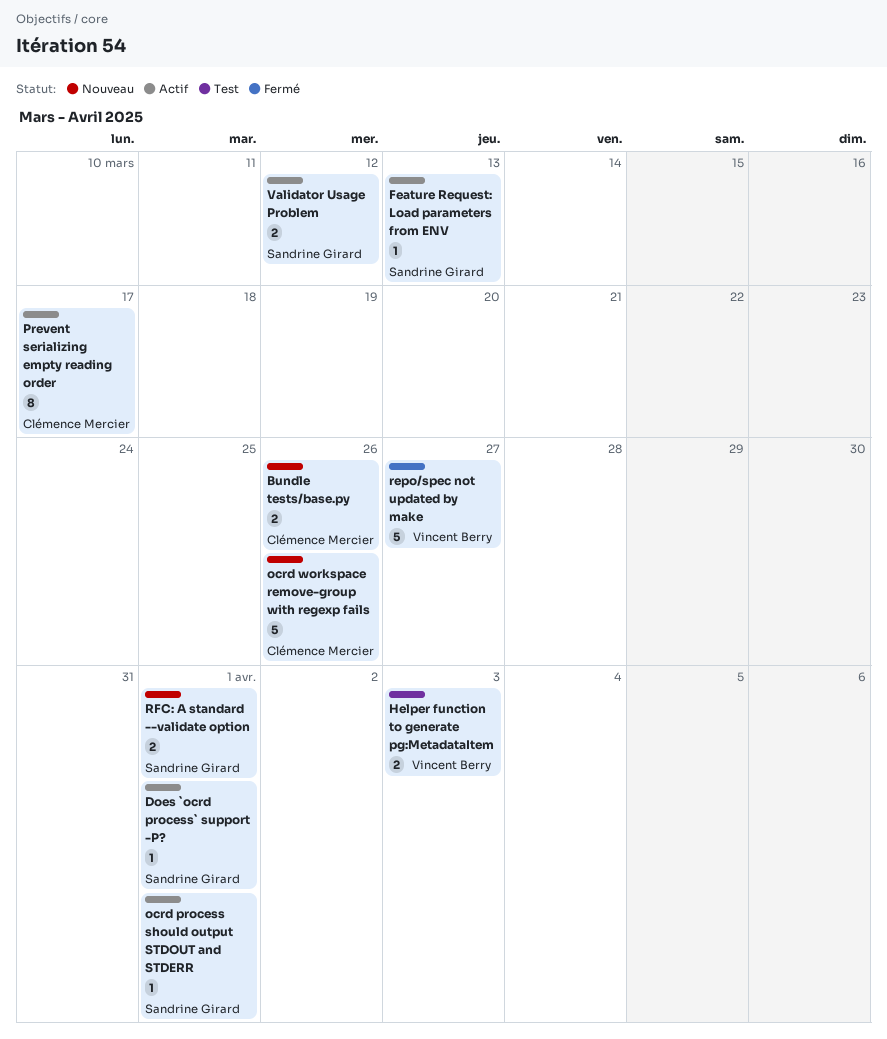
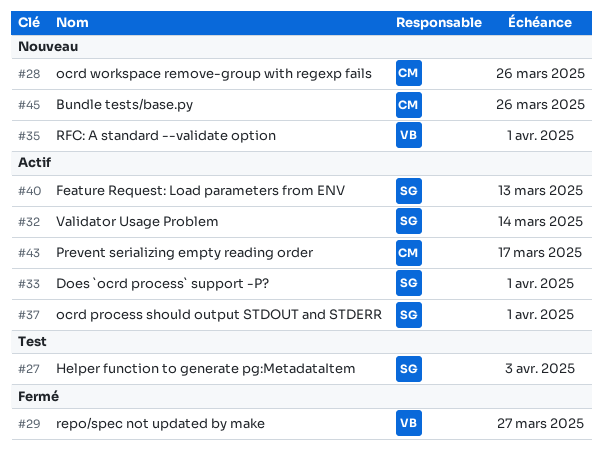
Helper function to generate pg:MetadataItem, owner: Vincent Berry -> Sandrine Girard
RFC: A standard --validate option, owner: Sandrine Girard -> Vincent Berry
Validator Usage Problem, due: Mar 12 -> Mar 14

